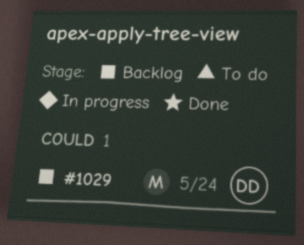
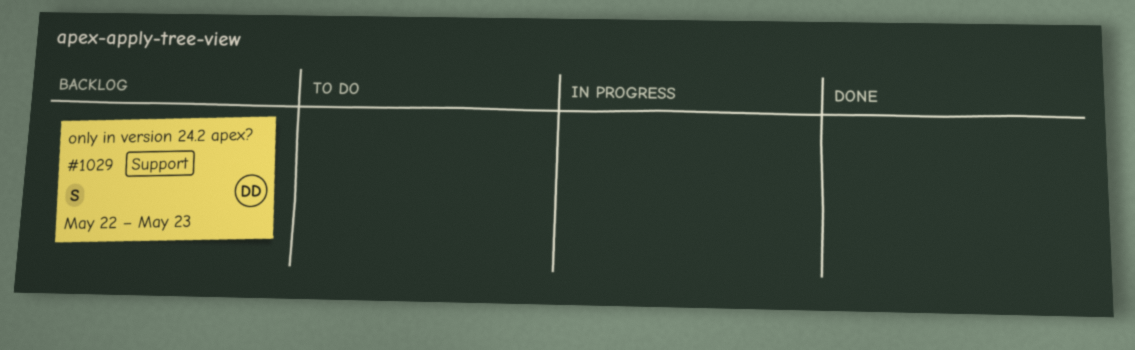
#1029, estimate: M -> S
#1029, due: May 24 -> May 23

